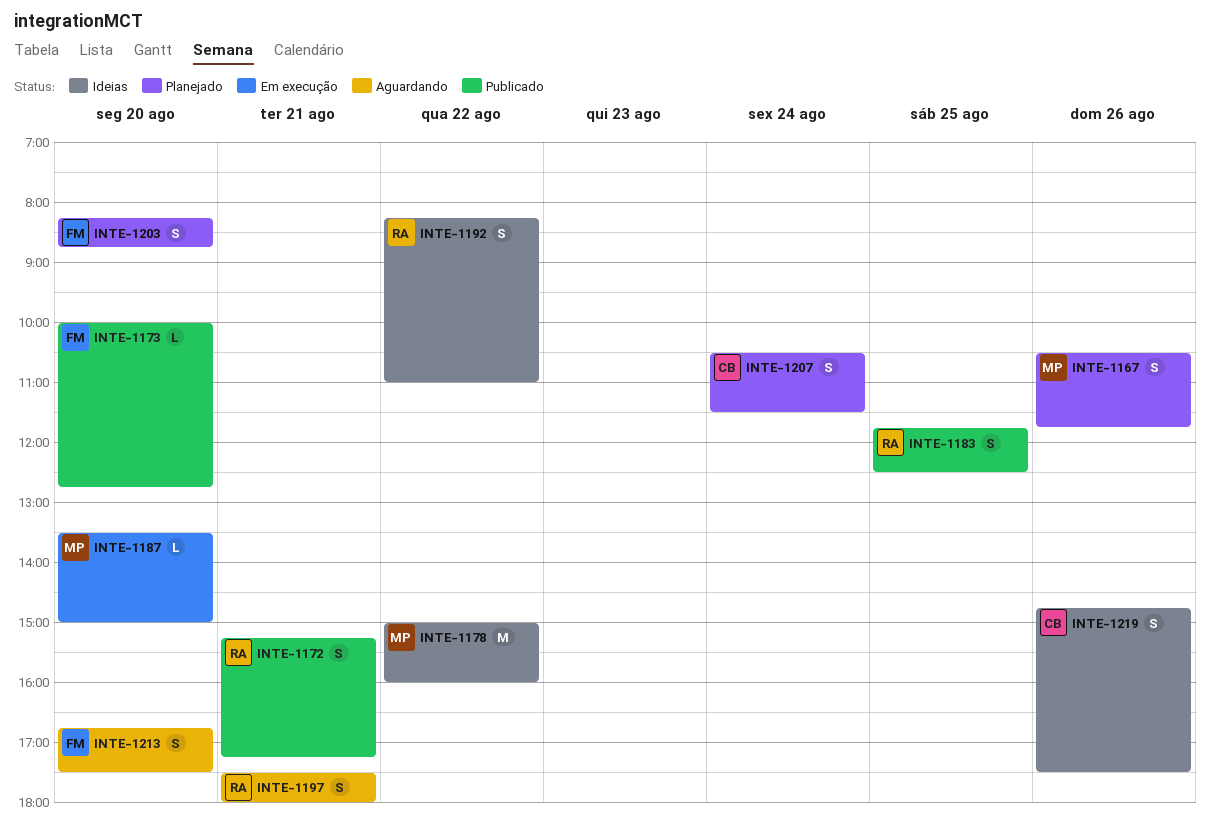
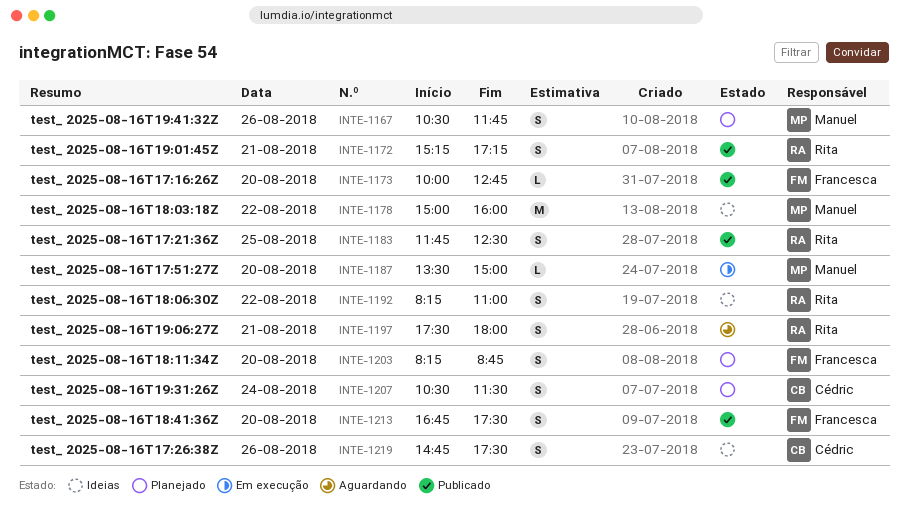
INTE-1213, status: Aguardando -> Publicado

